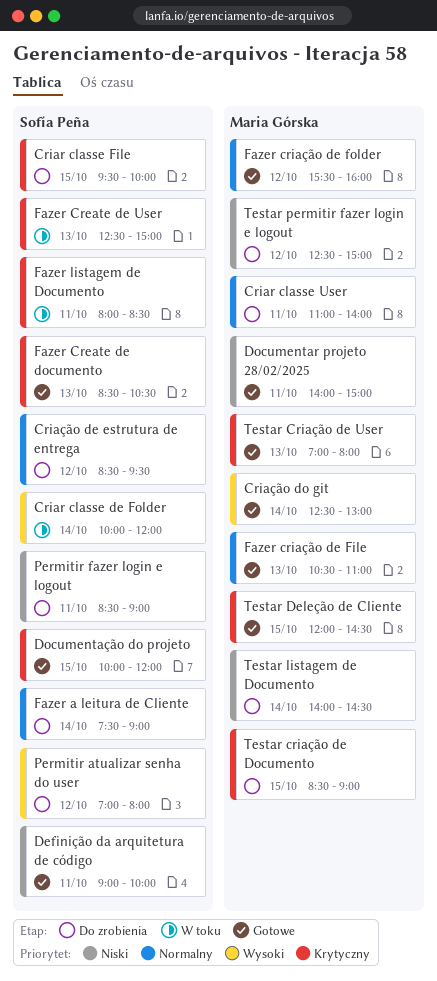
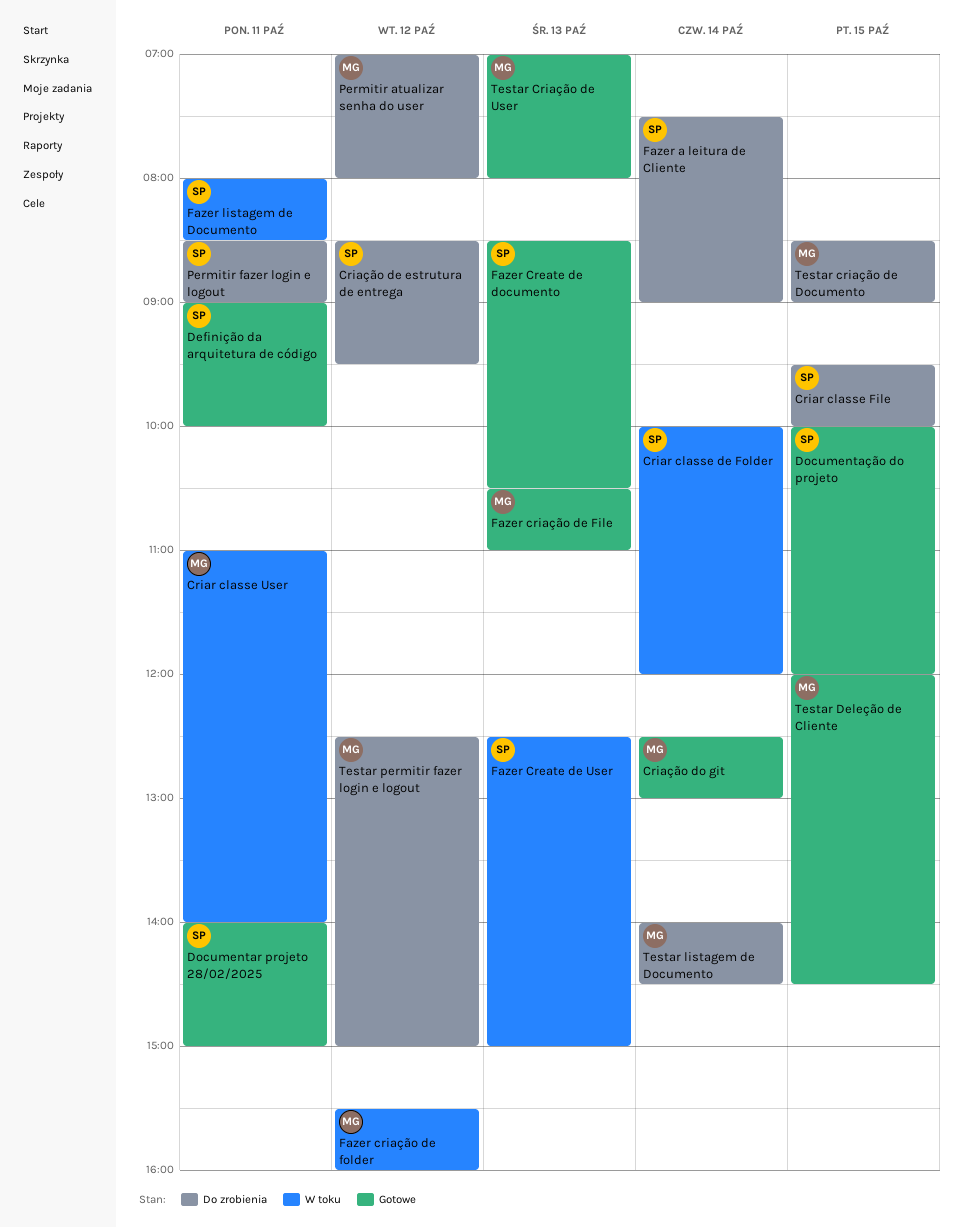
Criar classe User, status: Do zrobienia -> W toku
Documentar projeto 28/02/2025, owner: Maria Górska -> Sofía Peña
Fazer criação de folder, status: Gotowe -> W toku
Permitir atualizar senha do user, owner: Sofía Peña -> Maria Górska

